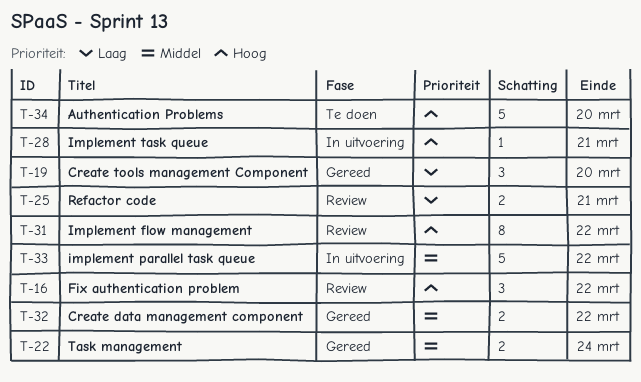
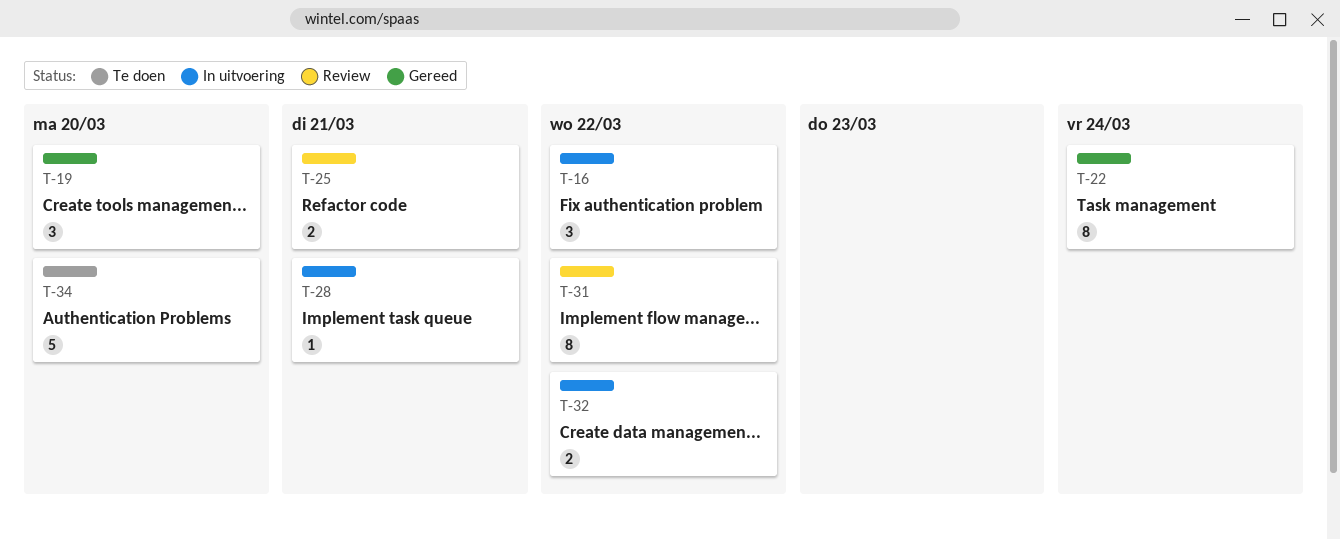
T-16, status: Review -> In uitvoering
T-22, estimate: 2 -> 8
T-32, status: Gereed -> In uitvoering
T-33: present -> none

